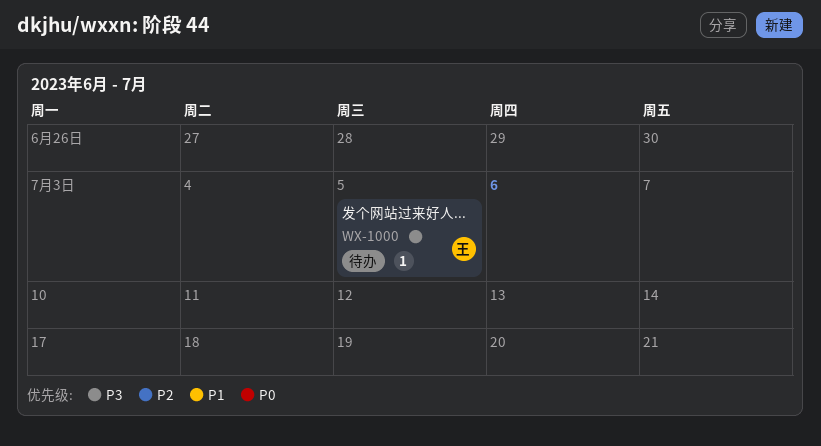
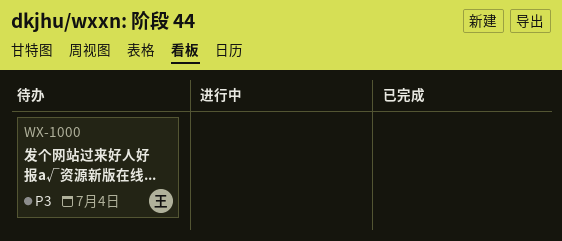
WX-1000, due: Jul 5 -> Jul 4

